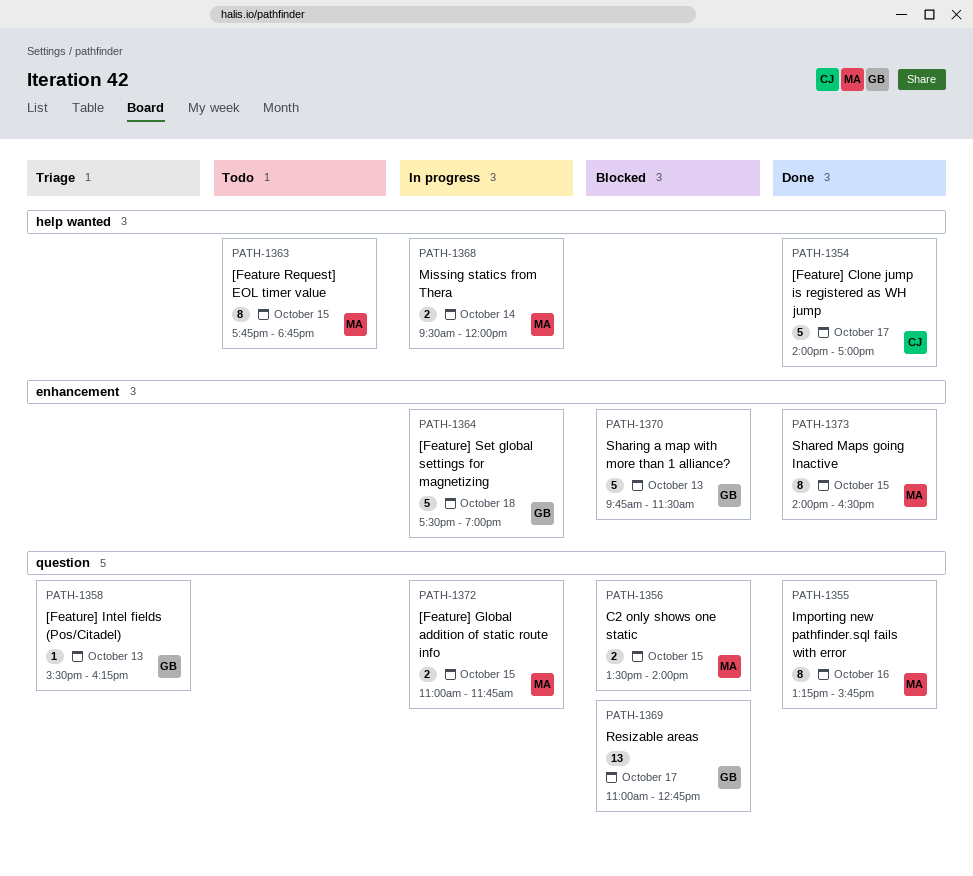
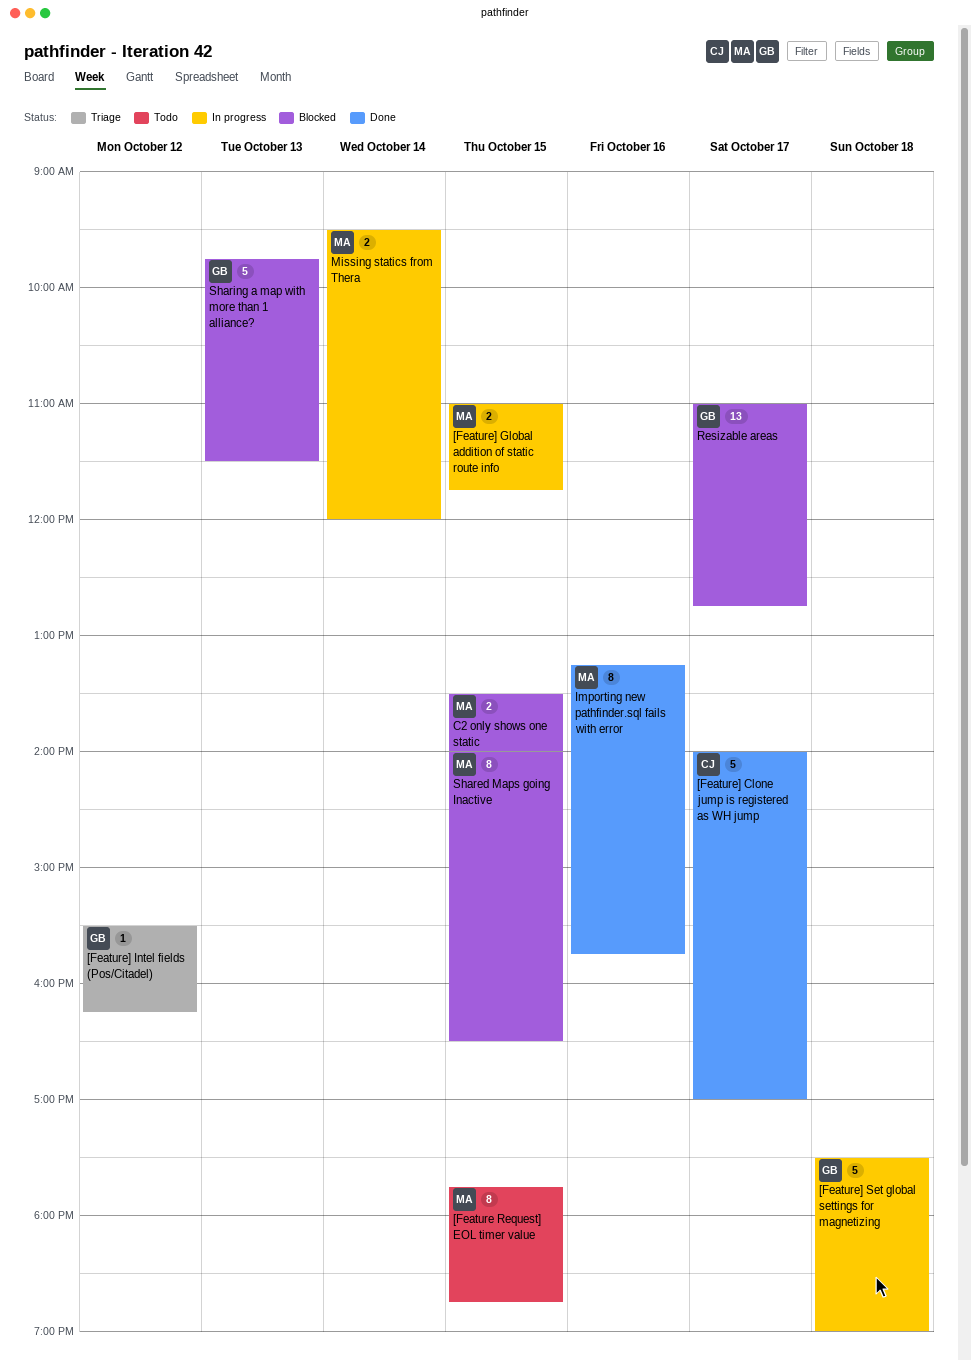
[Feature] Intel fields (Pos/Citadel), day: Oct 13 -> Oct 12
Shared Maps going Inactive, status: Done -> Blocked

